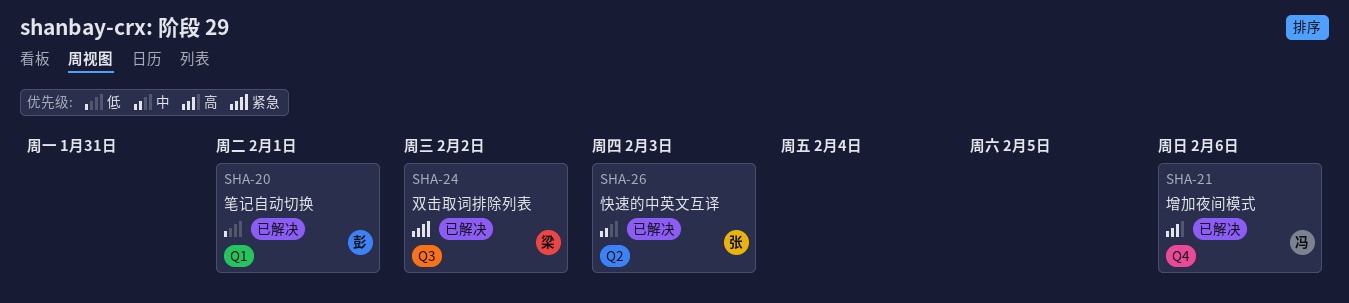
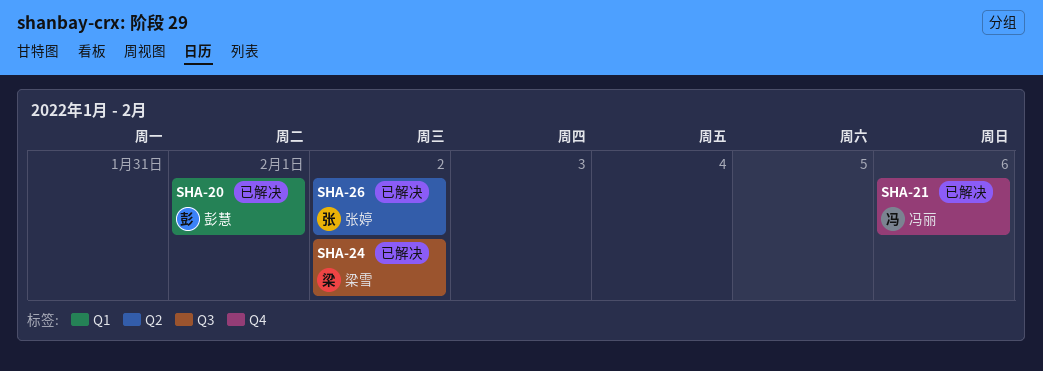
SHA-26, due: Feb 3 -> Feb 2

